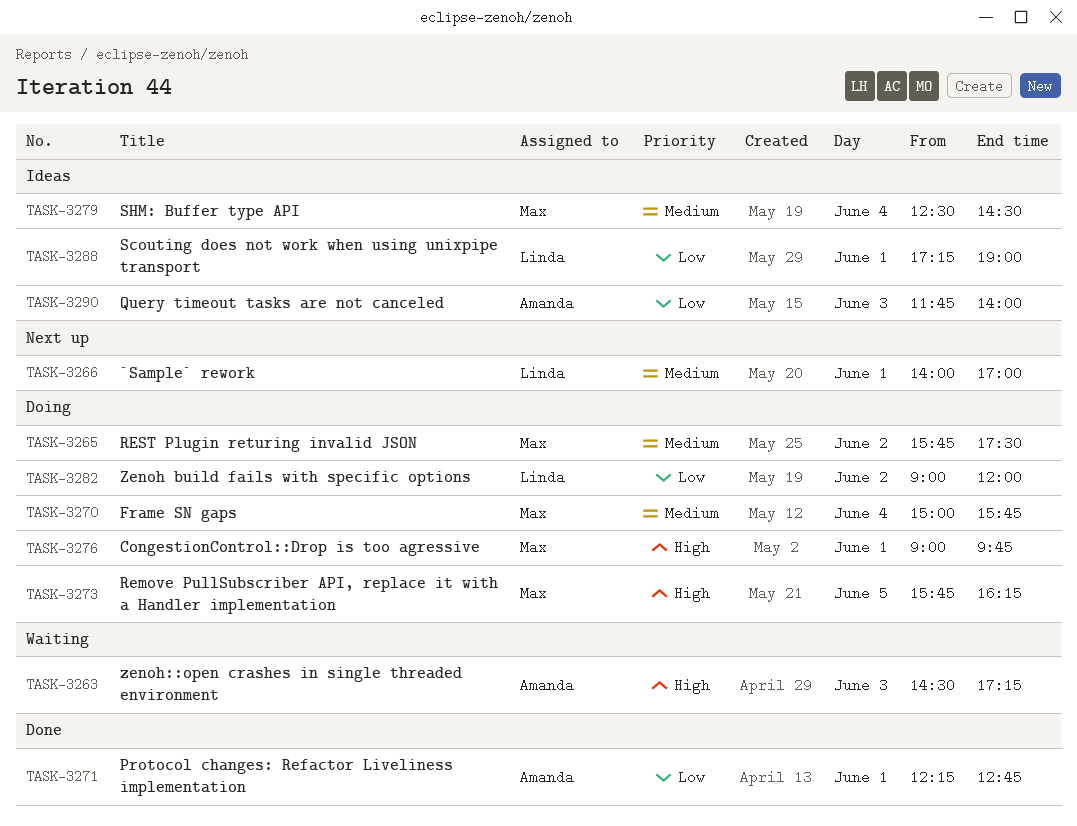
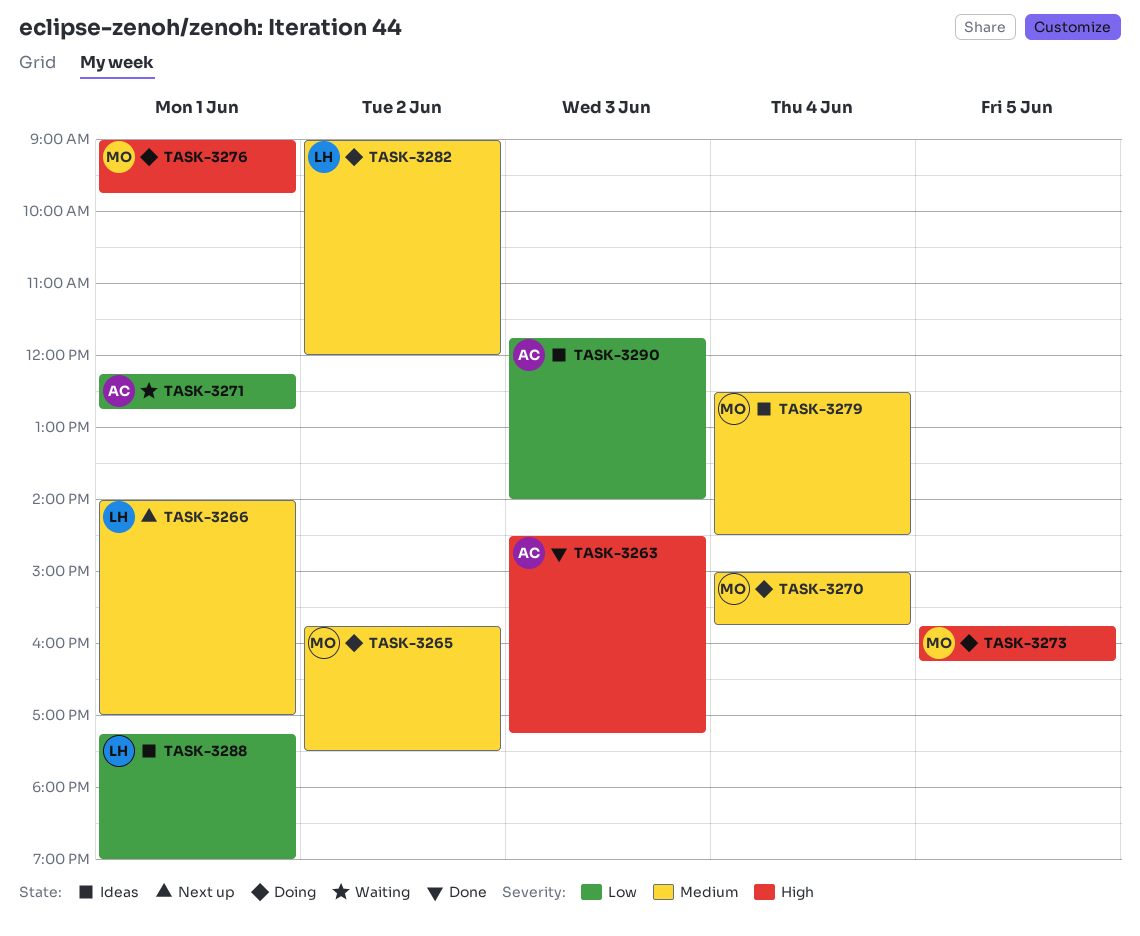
TASK-3263, status: Waiting -> Done
TASK-3271, status: Done -> Waiting
TASK-3282, priority: Low -> Medium

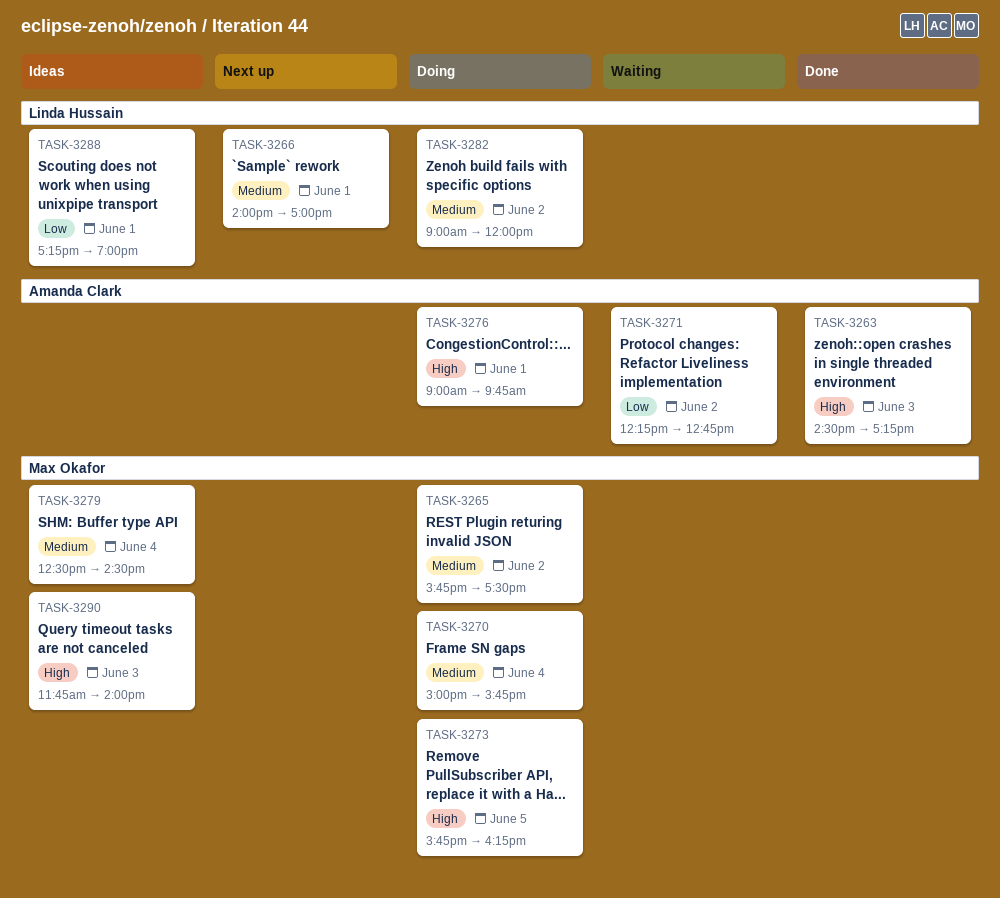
TASK-3271, day: Jun 1 -> Jun 2
TASK-3276, owner: Max Okafor -> Amanda Clark
TASK-3290, owner: Amanda Clark -> Max Okafor
TASK-3290, priority: Low -> High

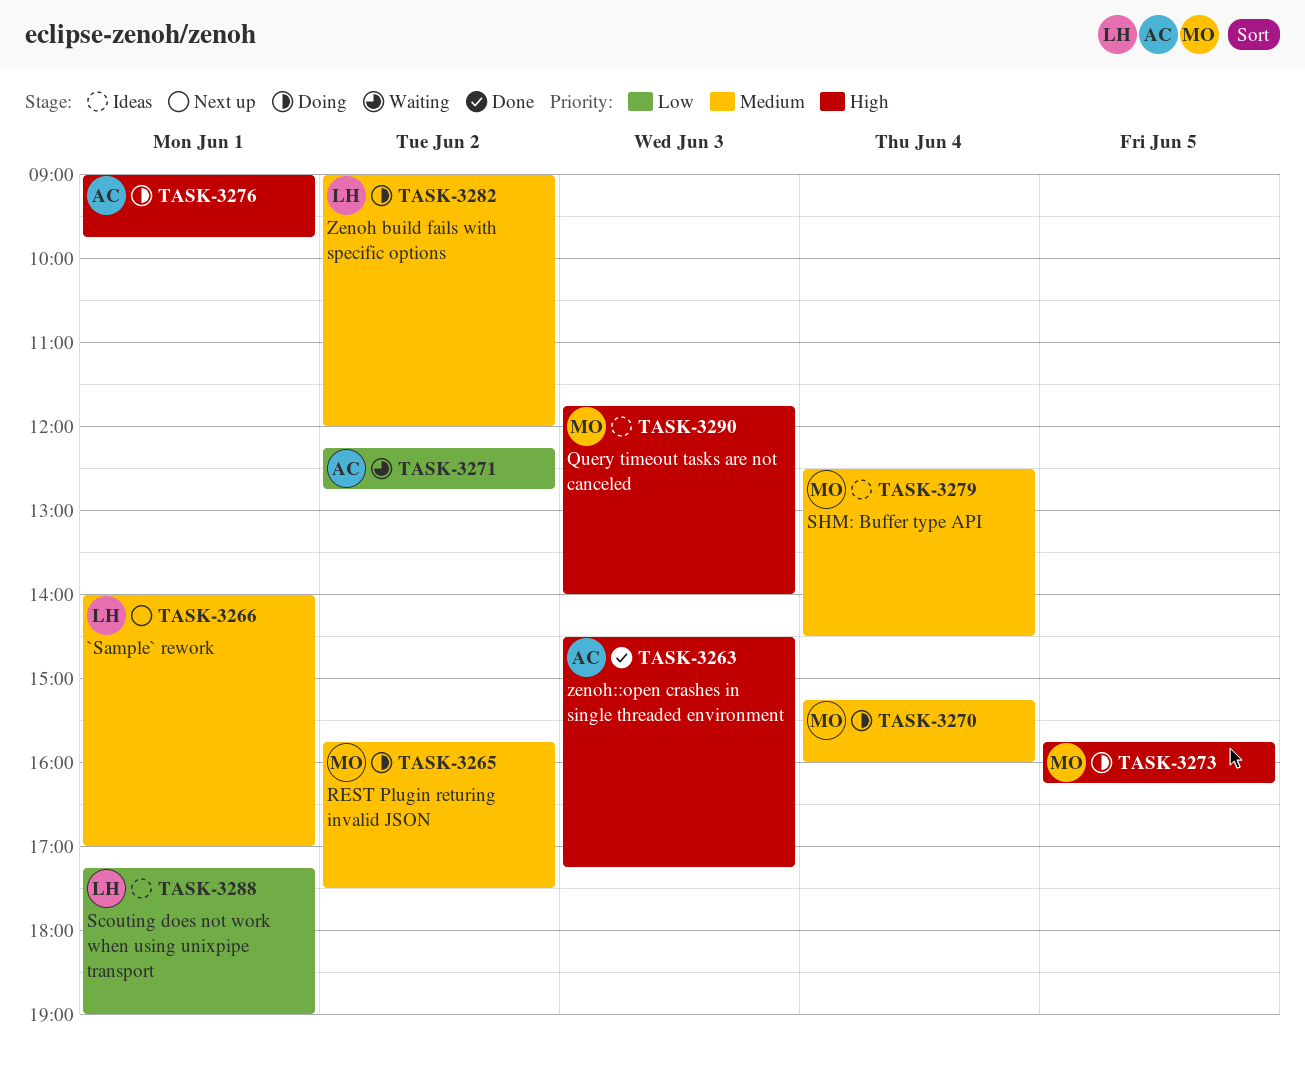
TASK-3270, begins: 15:00 -> 15:15
TASK-3270, ends: 15:45 -> 16:00

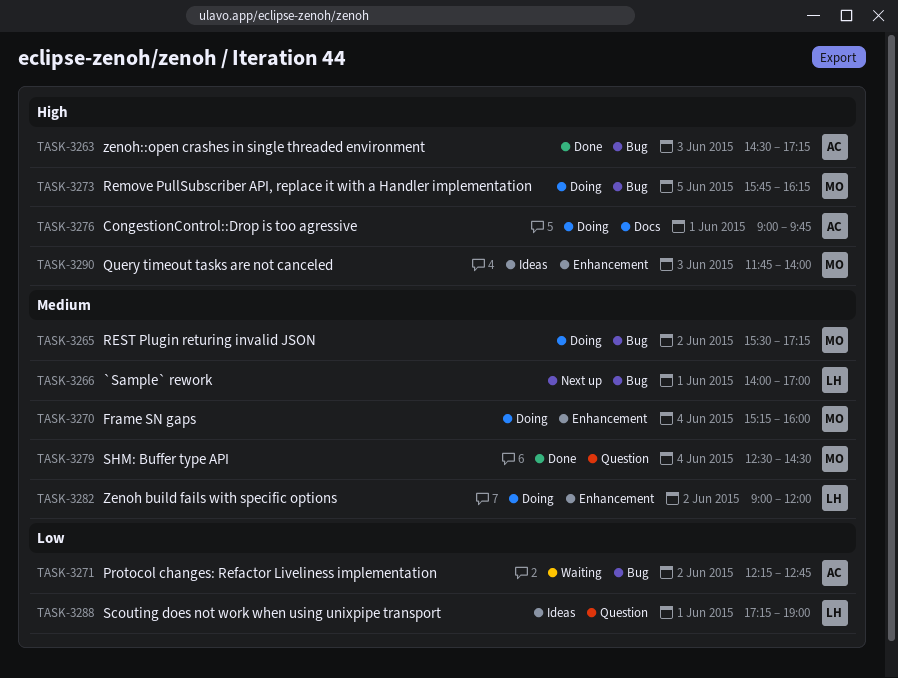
TASK-3265, begins: 15:45 -> 15:30
TASK-3265, ends: 17:30 -> 17:15
TASK-3279, status: Ideas -> Done

